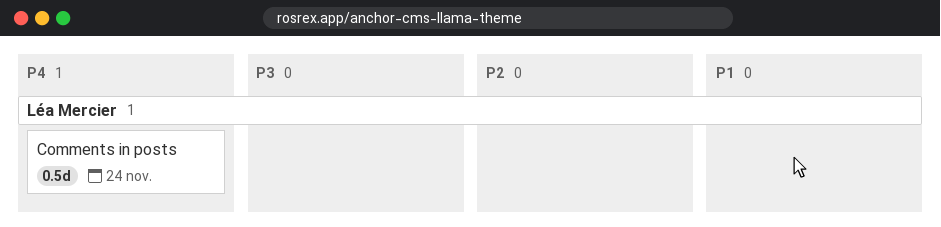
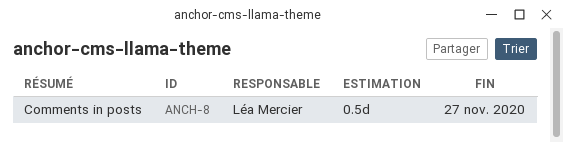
Comments in posts, due: Nov 24 -> Nov 27

